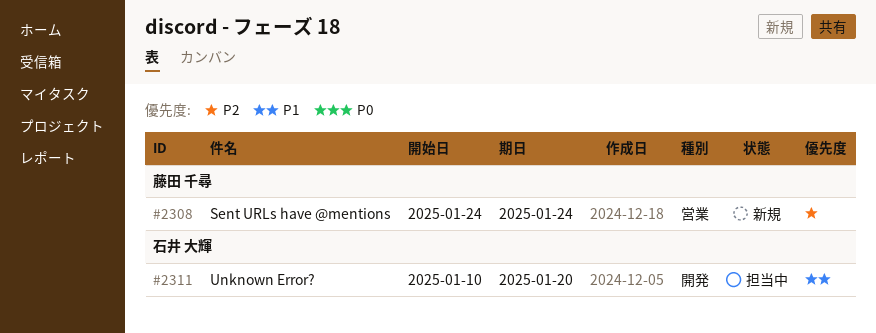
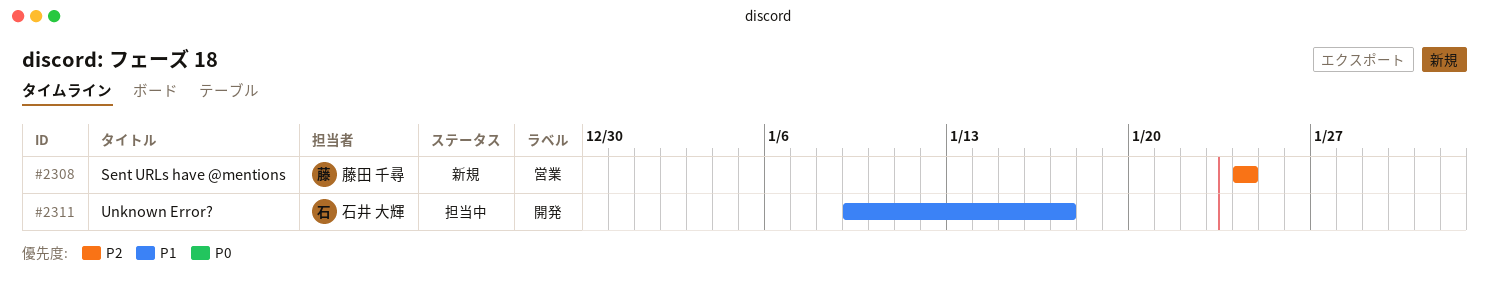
#2311, start: Jan 10 -> Jan 9
#2311, due: Jan 20 -> Jan 17

